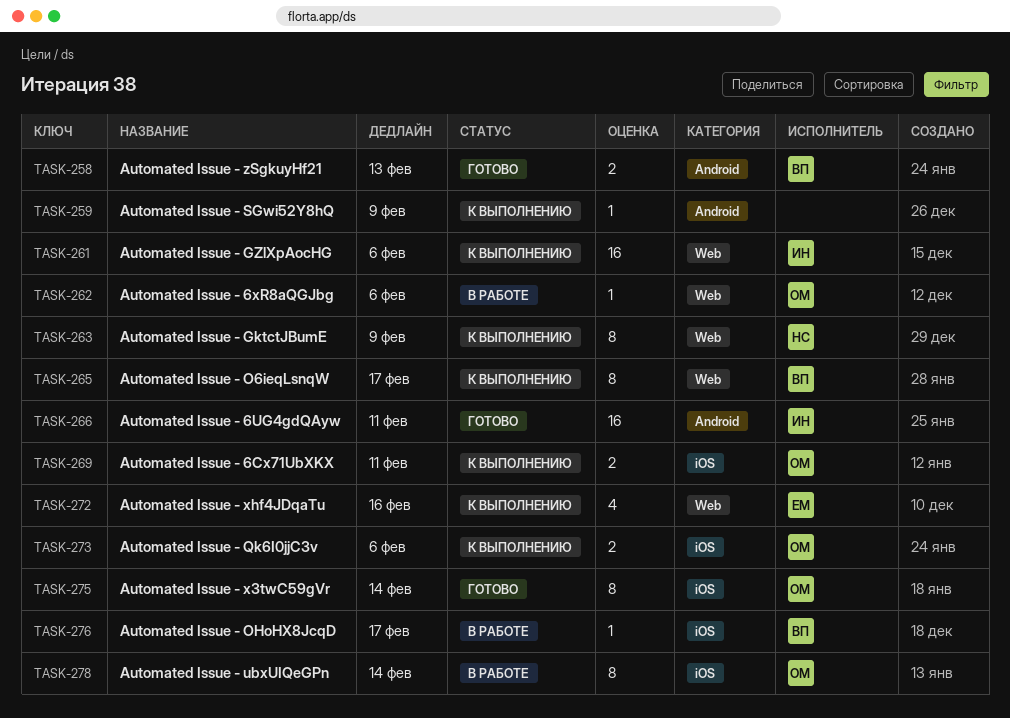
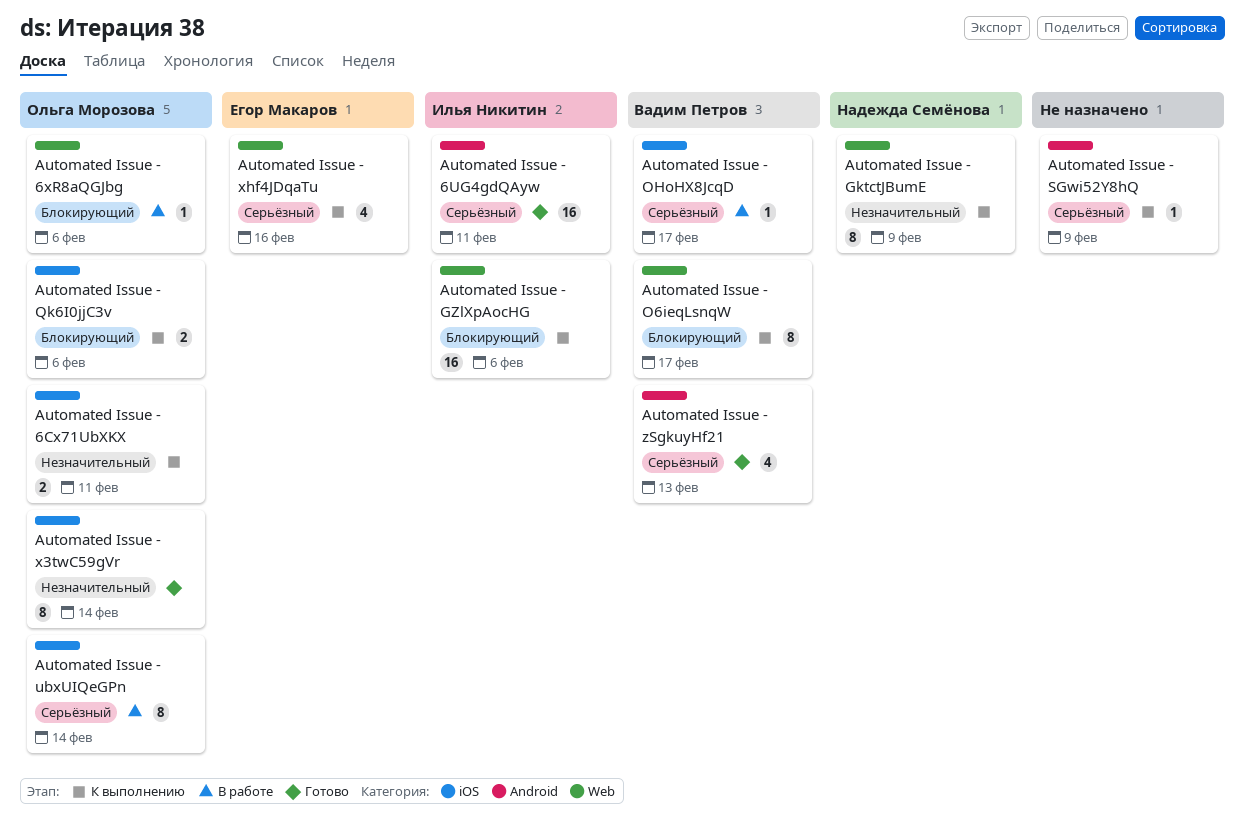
Automated Issue - zSgkuyHf21, estimate: 2 -> 4

